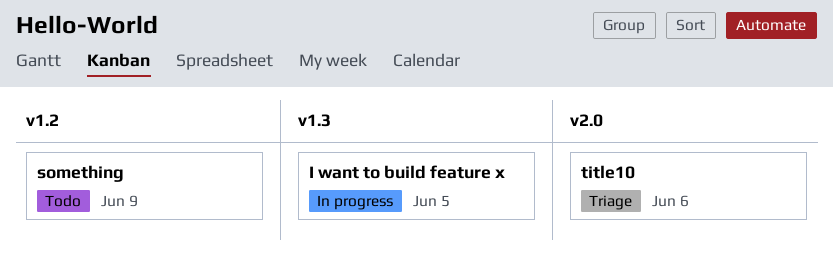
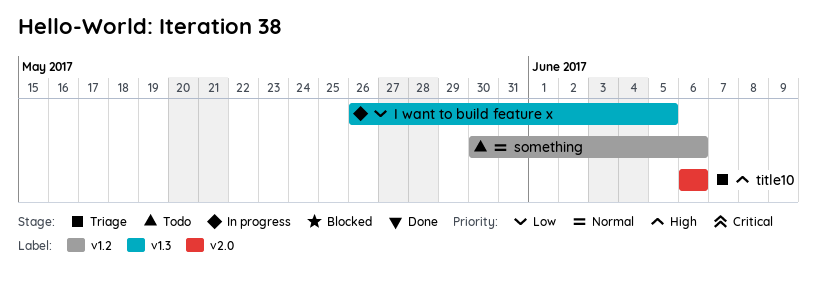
something, due: Jun 9 -> Jun 6

